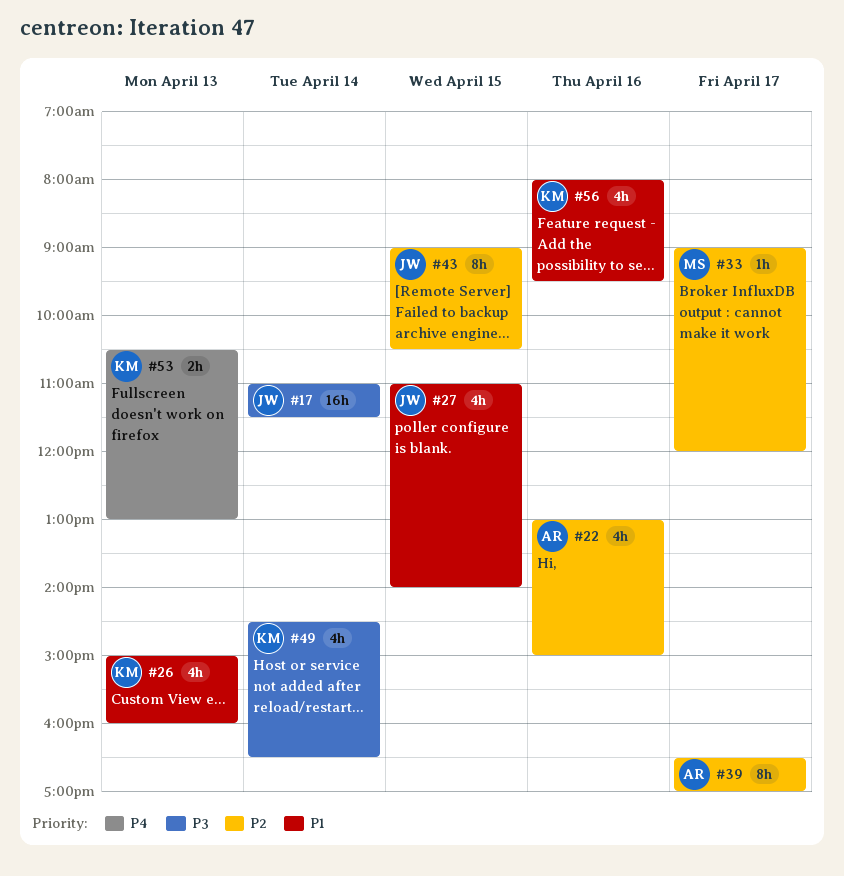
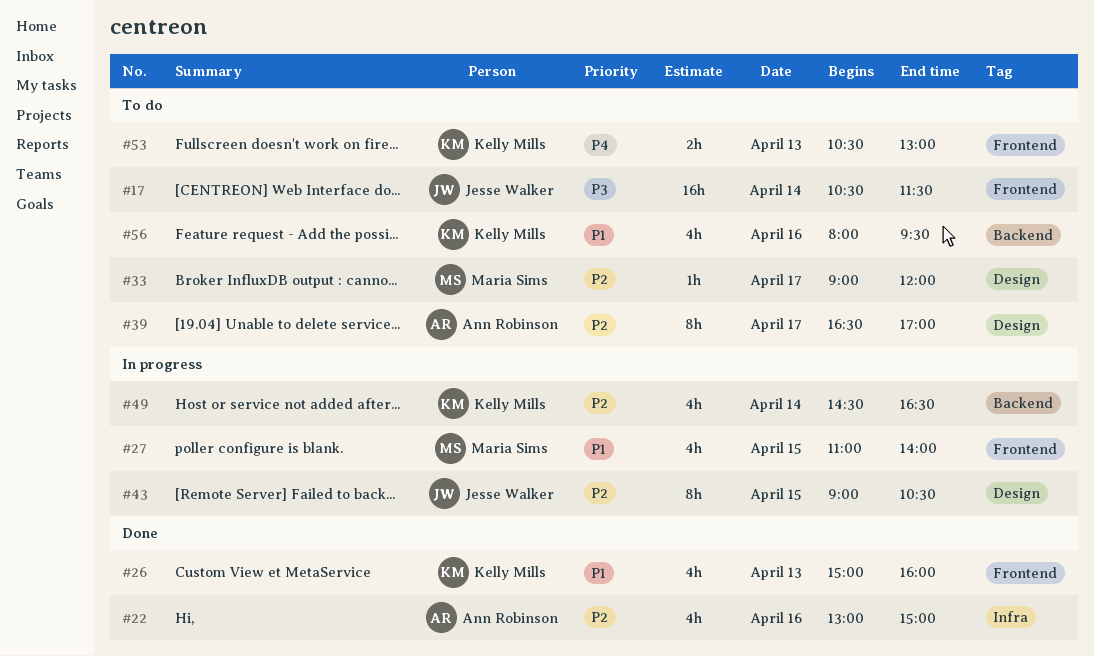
#17, begins: 11:00 -> 10:30
#27, owner: Jesse Walker -> Maria Sims
#49, priority: P3 -> P2

